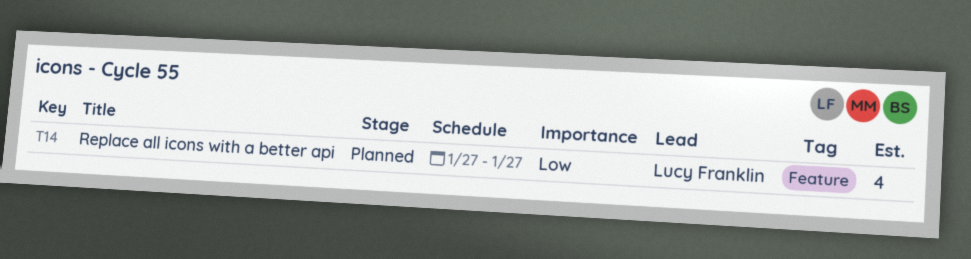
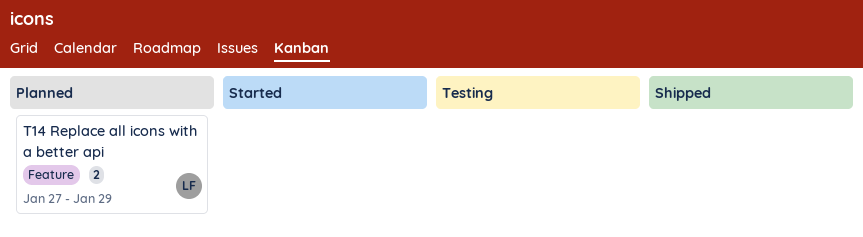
T14, estimate: 4 -> 2
T14, due: Jan 27 -> Jan 29

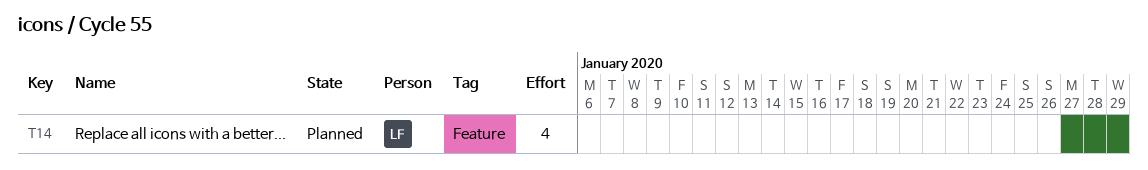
T14, estimate: 2 -> 4

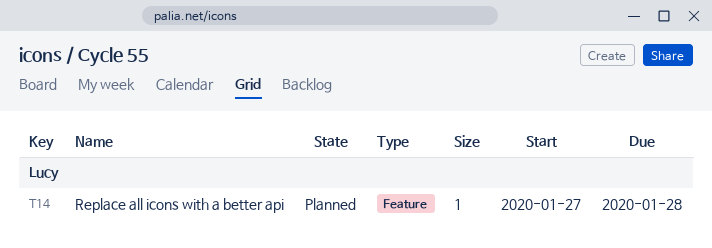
T14, estimate: 4 -> 1
T14, due: Jan 29 -> Jan 28

